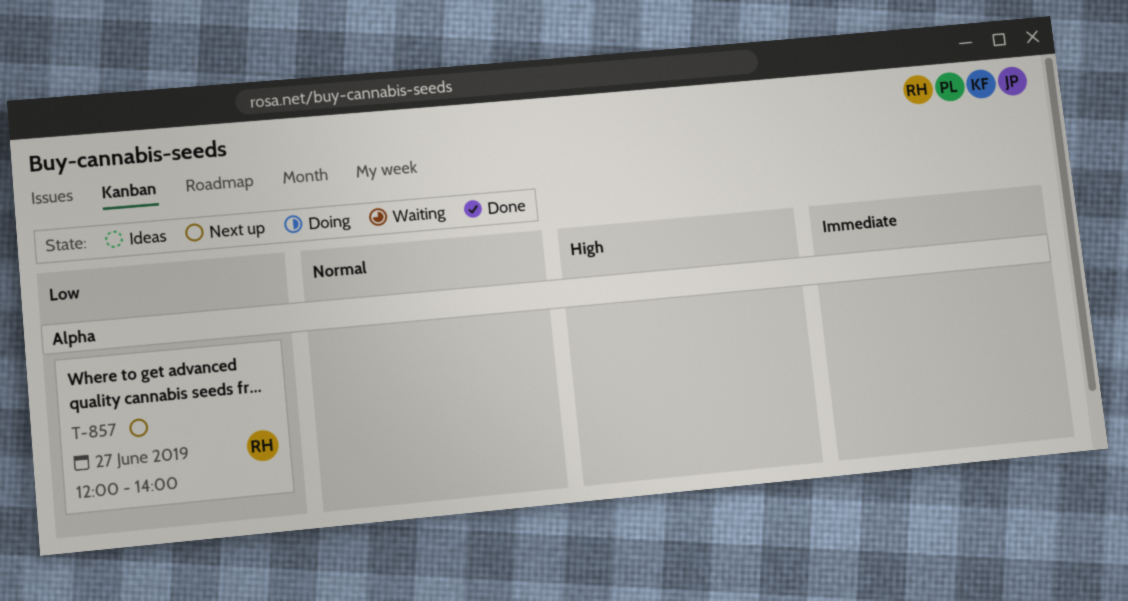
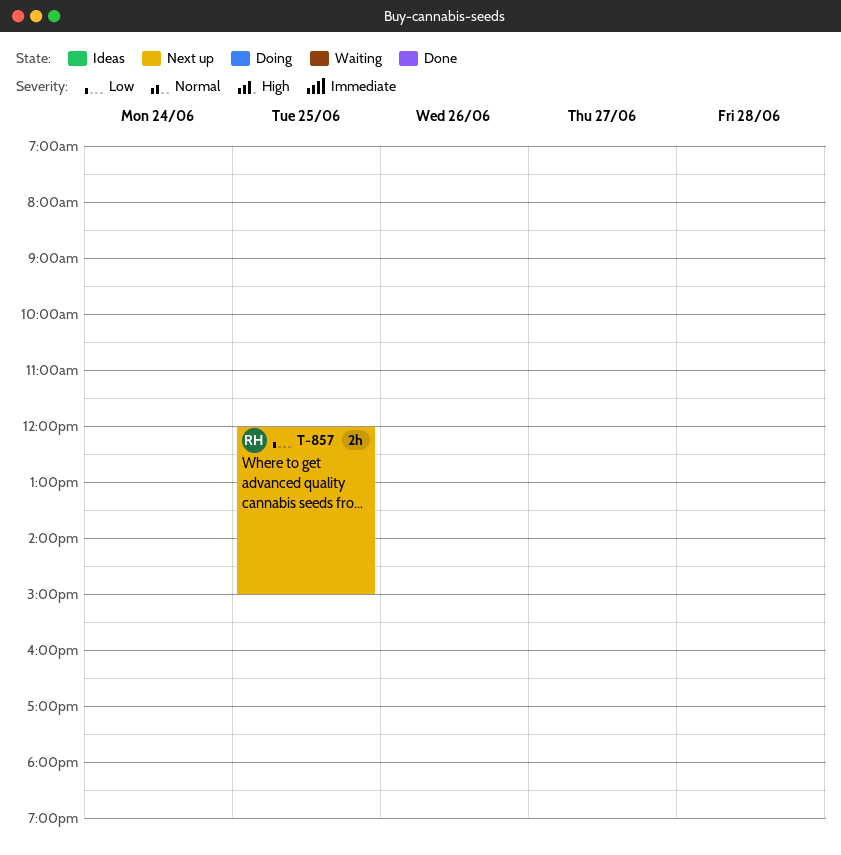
T-857, day: Jun 27 -> Jun 25
T-857, ends: 14:00 -> 15:00

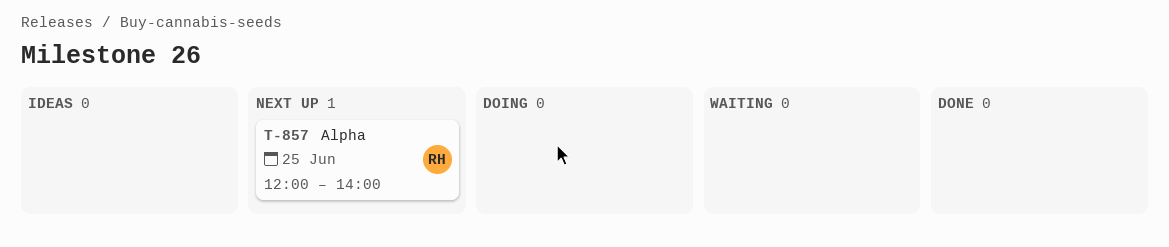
T-857, ends: 15:00 -> 14:00

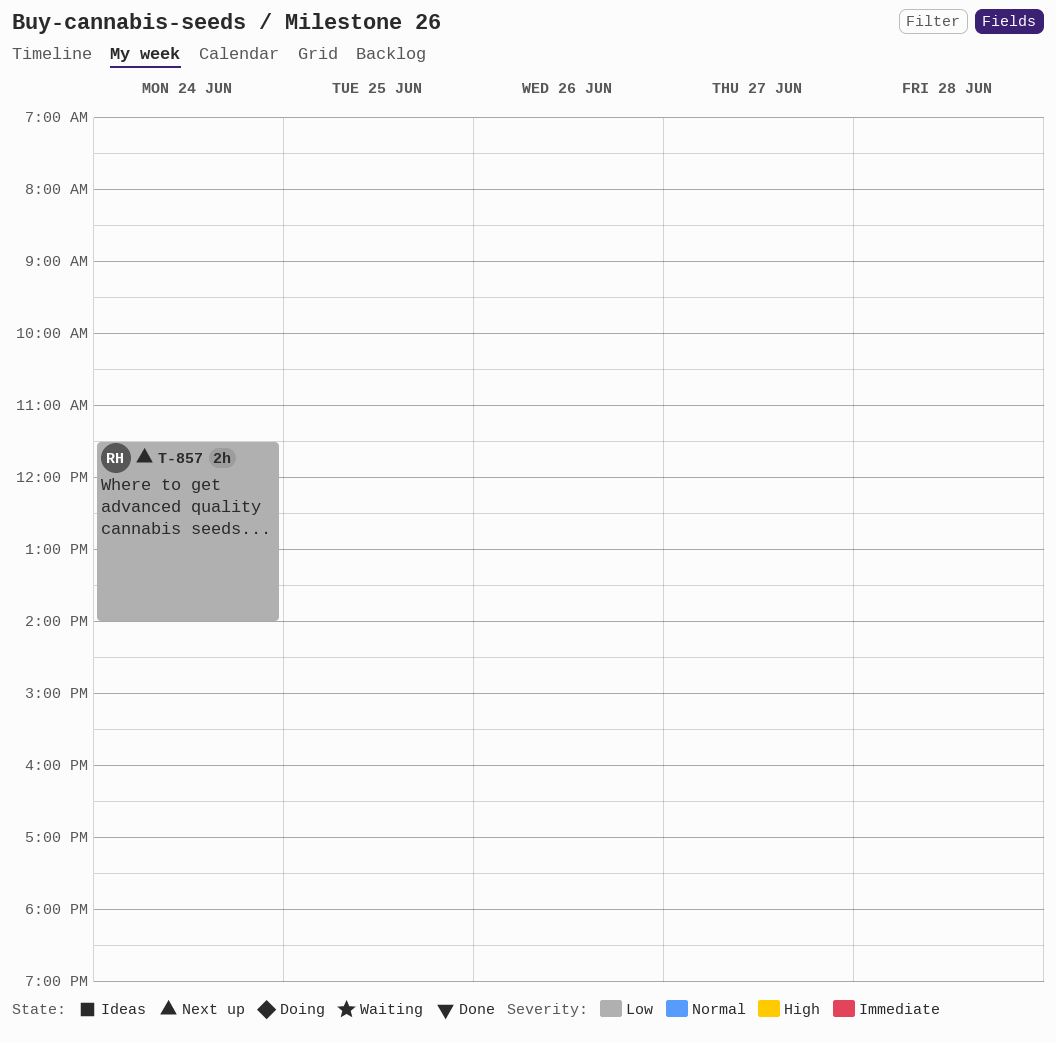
T-857, day: Jun 25 -> Jun 24
T-857, begins: 12:00 -> 11:30

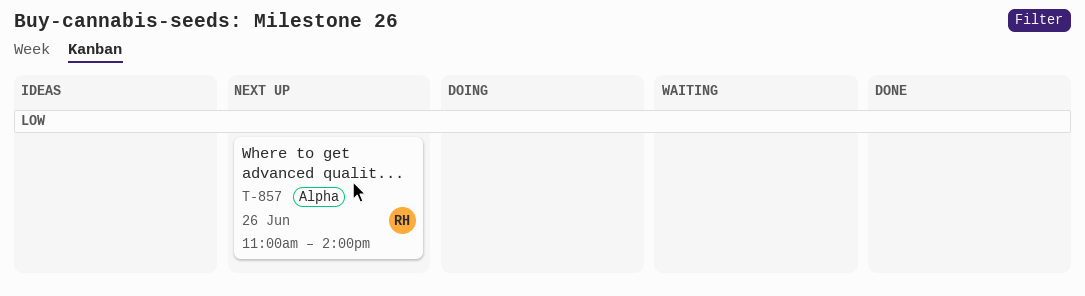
T-857, day: Jun 24 -> Jun 26
T-857, begins: 11:30 -> 11:00

